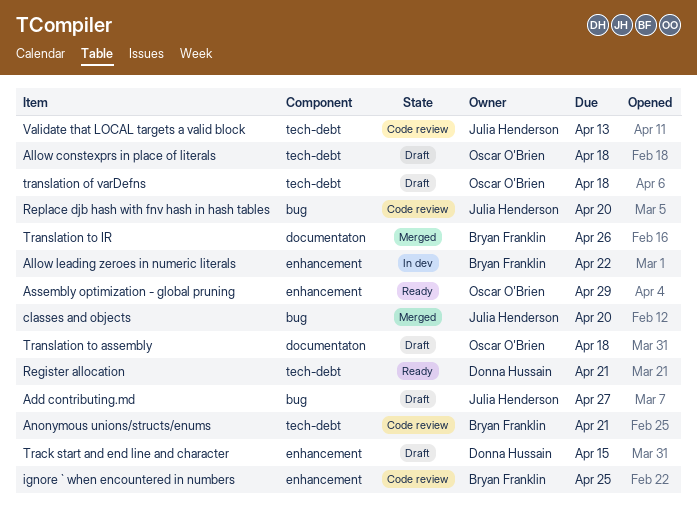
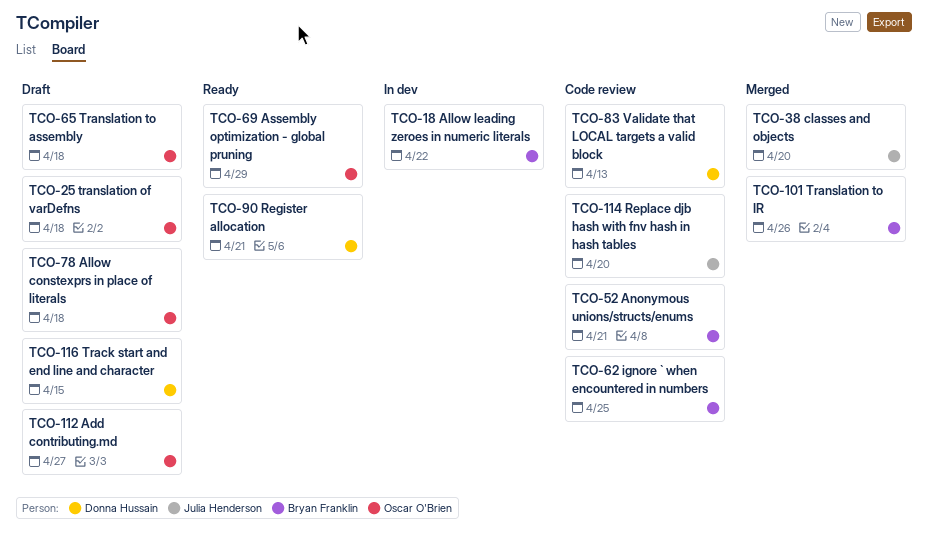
Add contributing.md, owner: Julia Henderson -> Oscar O'Brien
Validate that LOCAL targets a valid block, owner: Julia Henderson -> Donna Hussain

